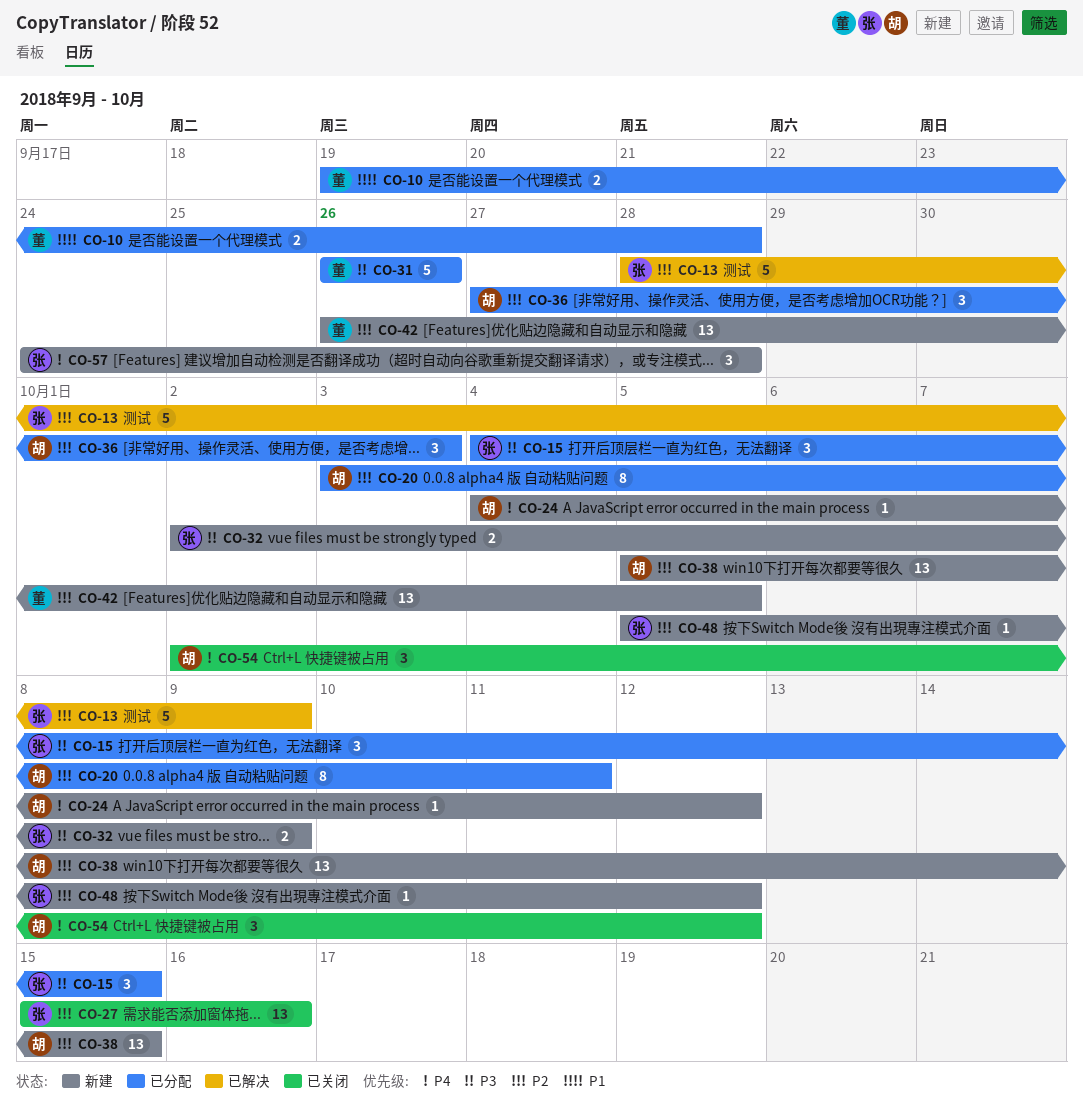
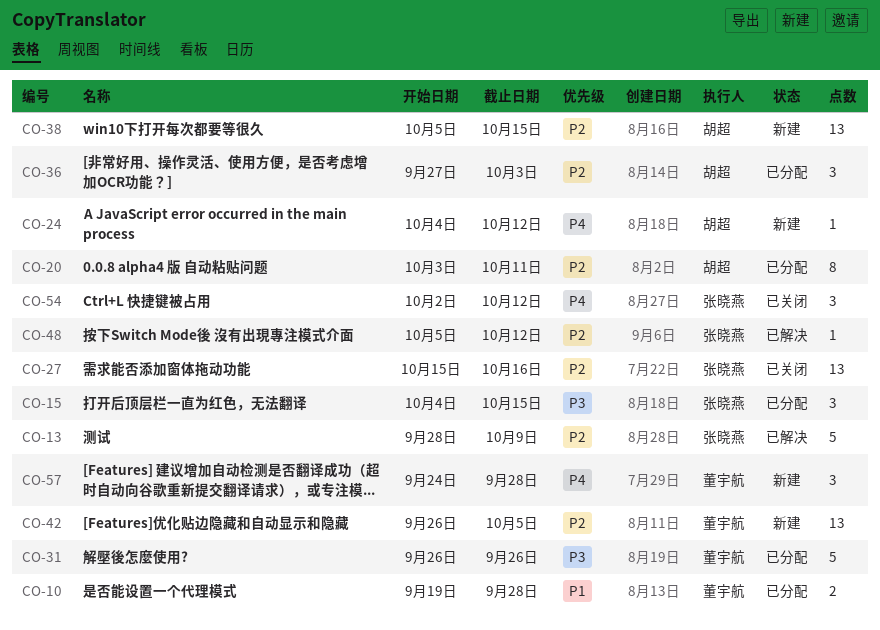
CO-32: present -> none
CO-48, status: 新建 -> 已解决
CO-54, owner: 胡超 -> 张晓燕
CO-57, owner: 张晓燕 -> 董宇航

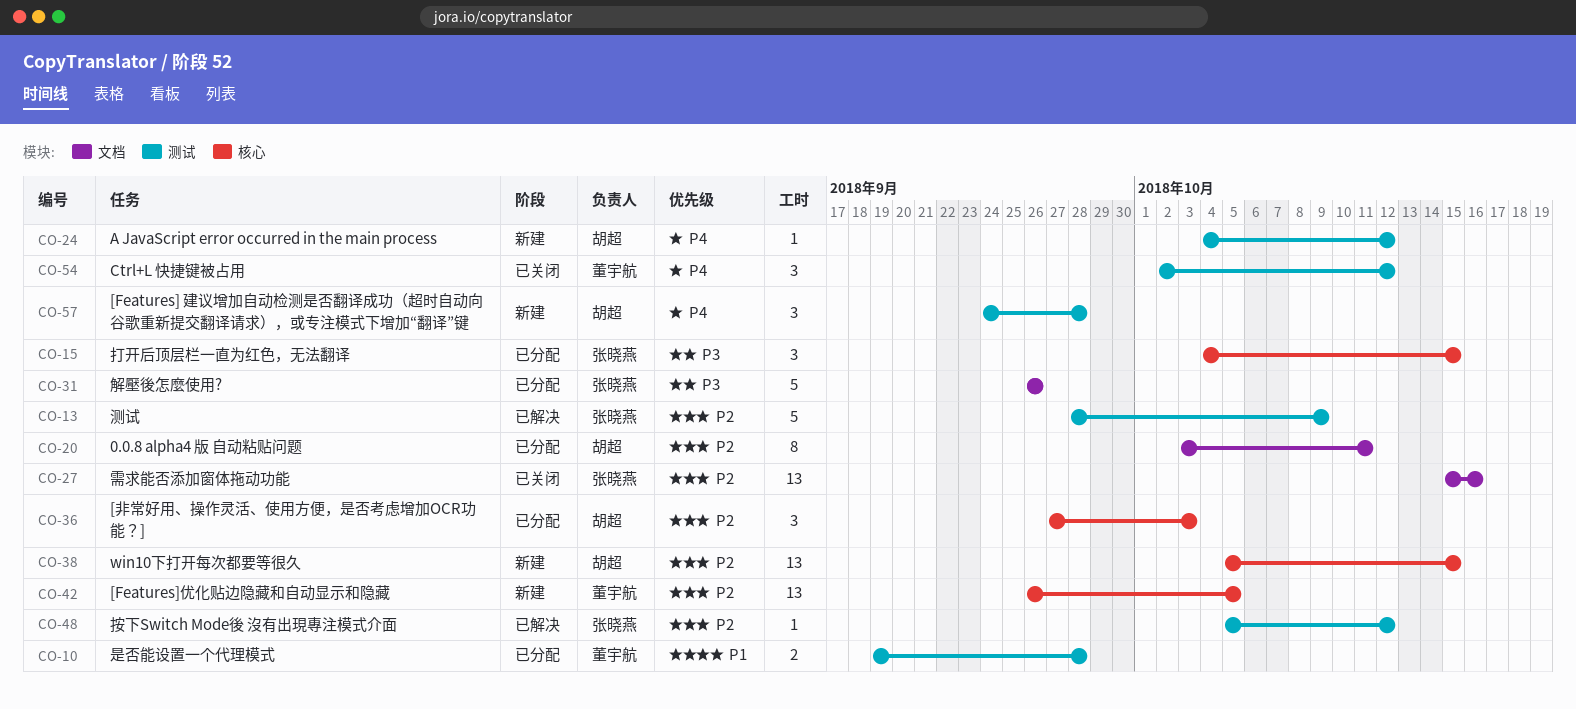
CO-31, owner: 董宇航 -> 张晓燕
CO-54, owner: 张晓燕 -> 董宇航
CO-57, owner: 董宇航 -> 胡超

